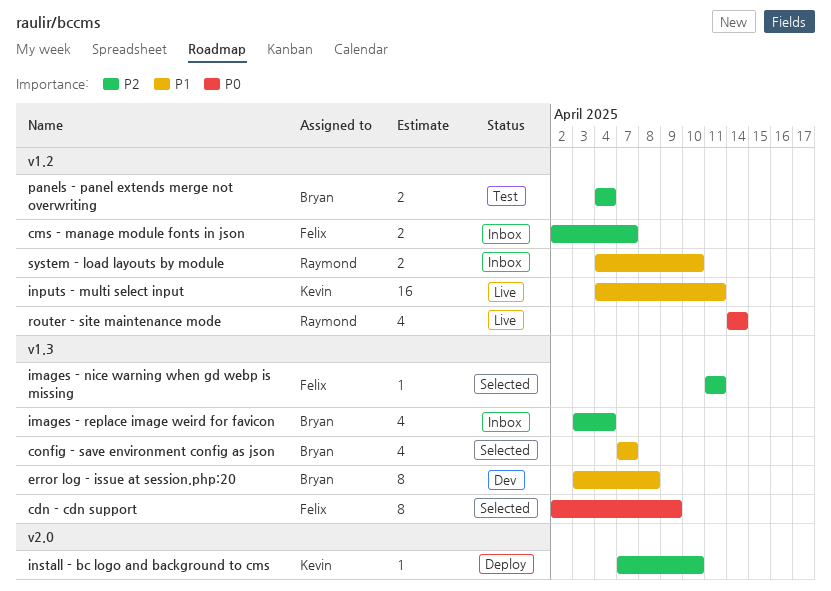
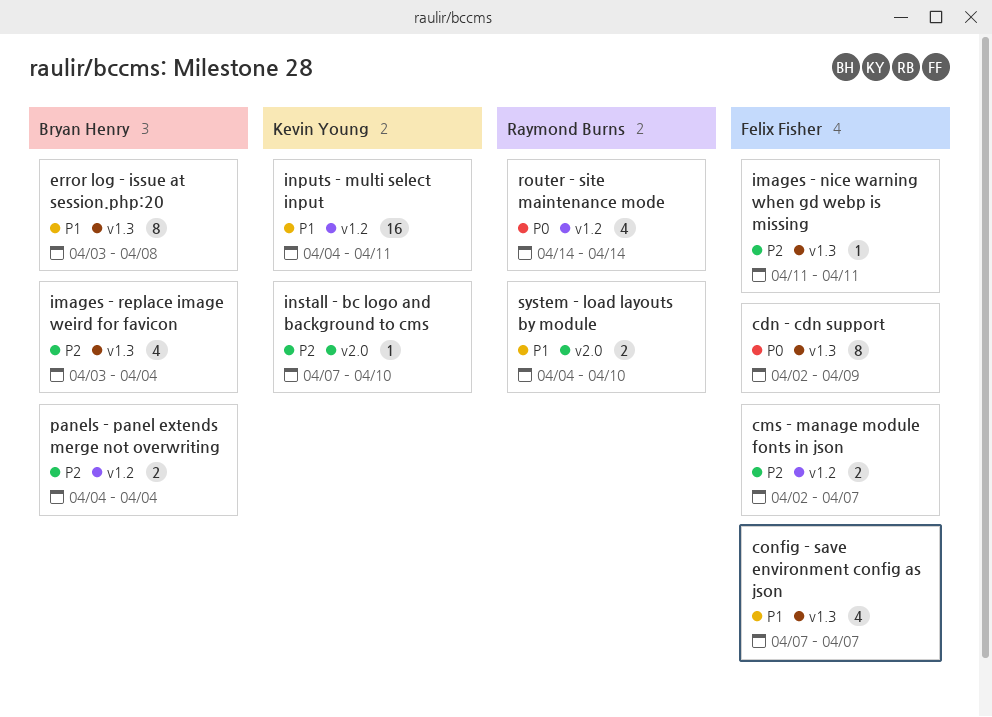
config - save environment config as json, owner: Bryan Henry -> Felix Fisher
system - load layouts by module, label: v1.2 -> v2.0

